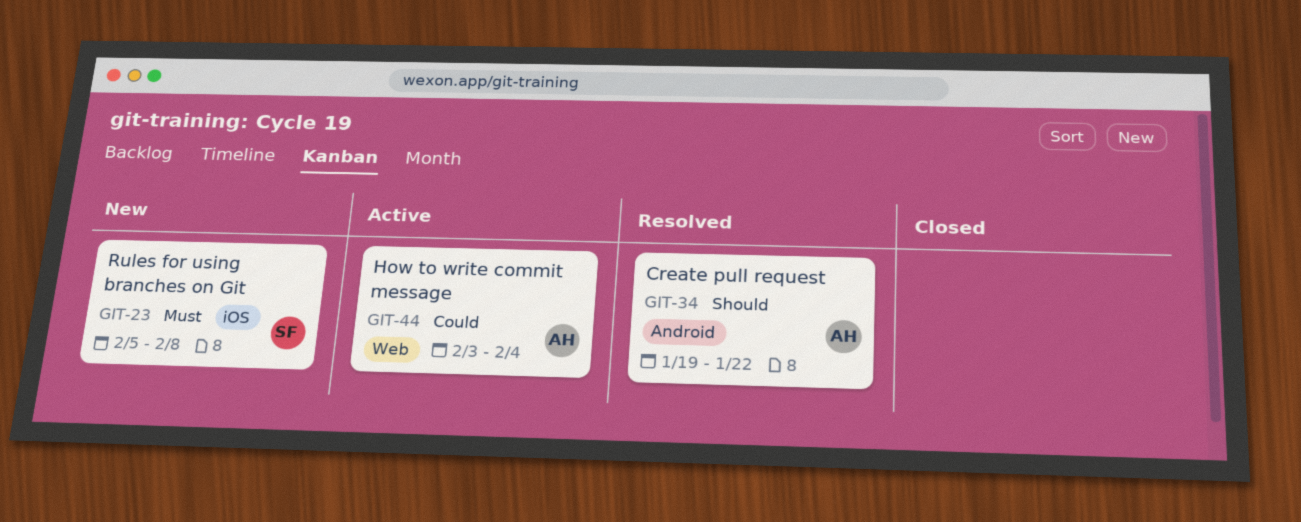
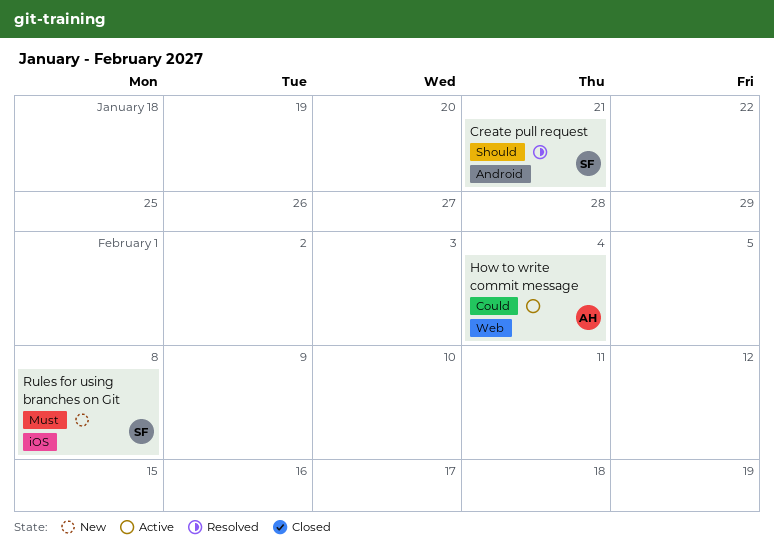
Create pull request, owner: AH -> SF
Create pull request, due: Jan 22 -> Jan 21

